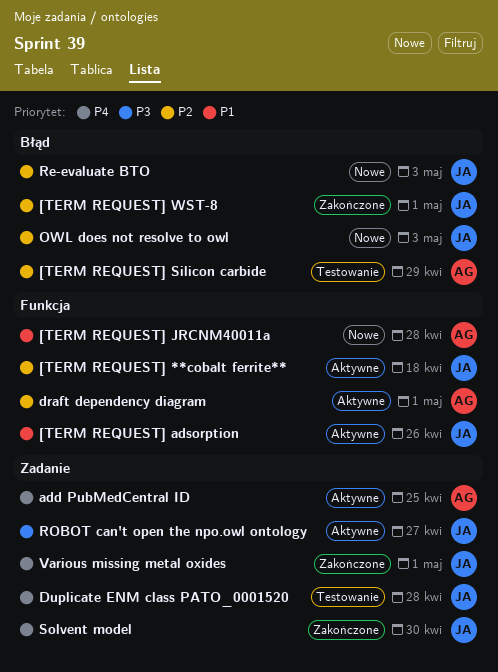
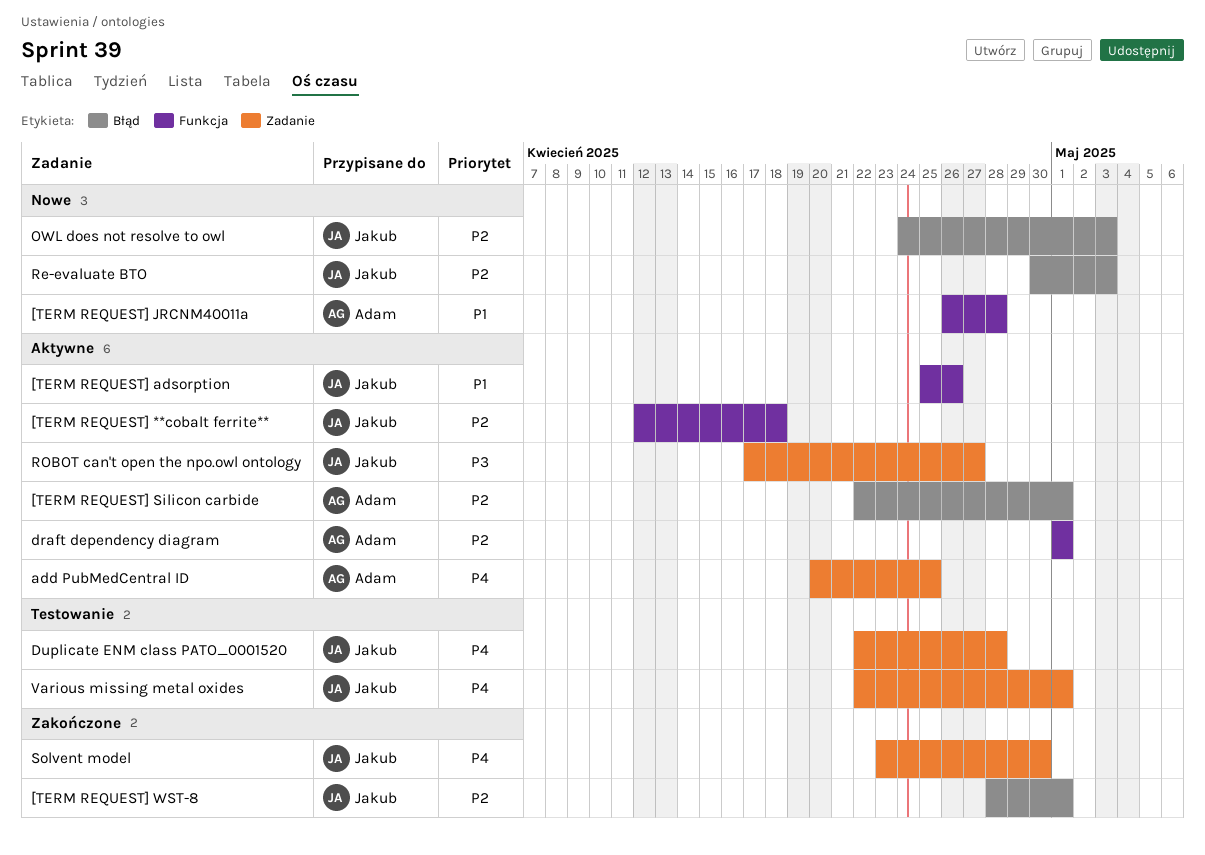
[TERM REQUEST] Silicon carbide, status: Testowanie -> Aktywne
[TERM REQUEST] Silicon carbide, due: Apr 29 -> May 1
Various missing metal oxides, status: Zakończone -> Testowanie

